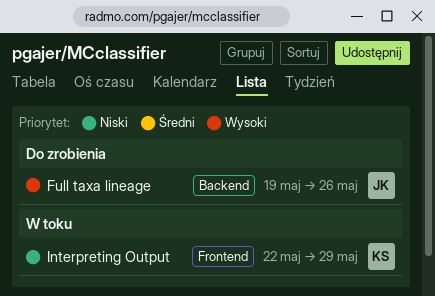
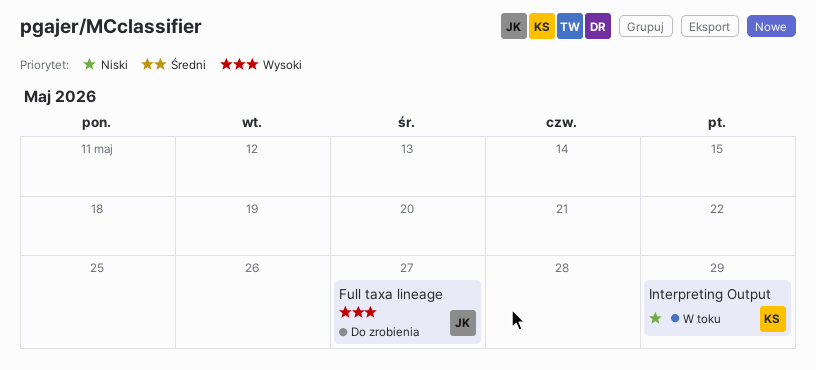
Full taxa lineage, due: May 26 -> May 27

